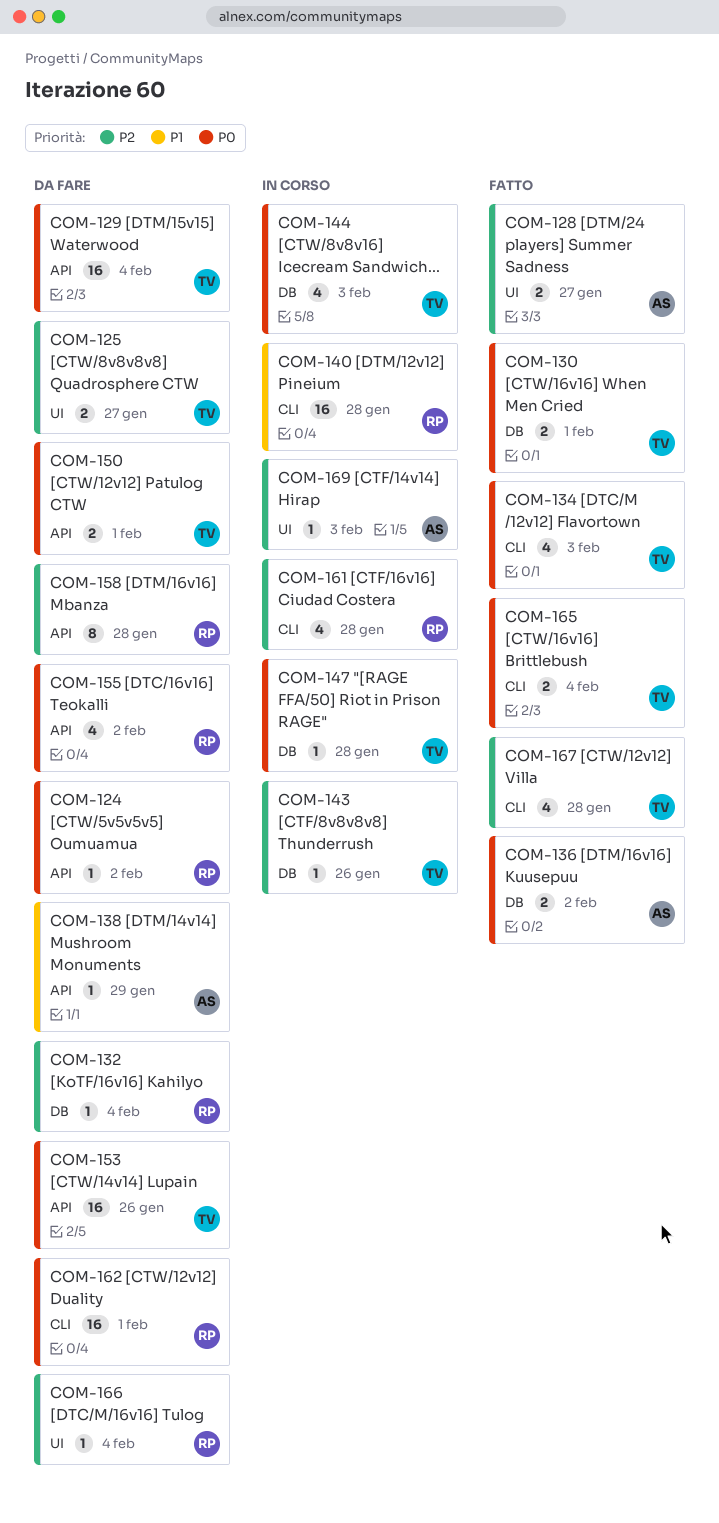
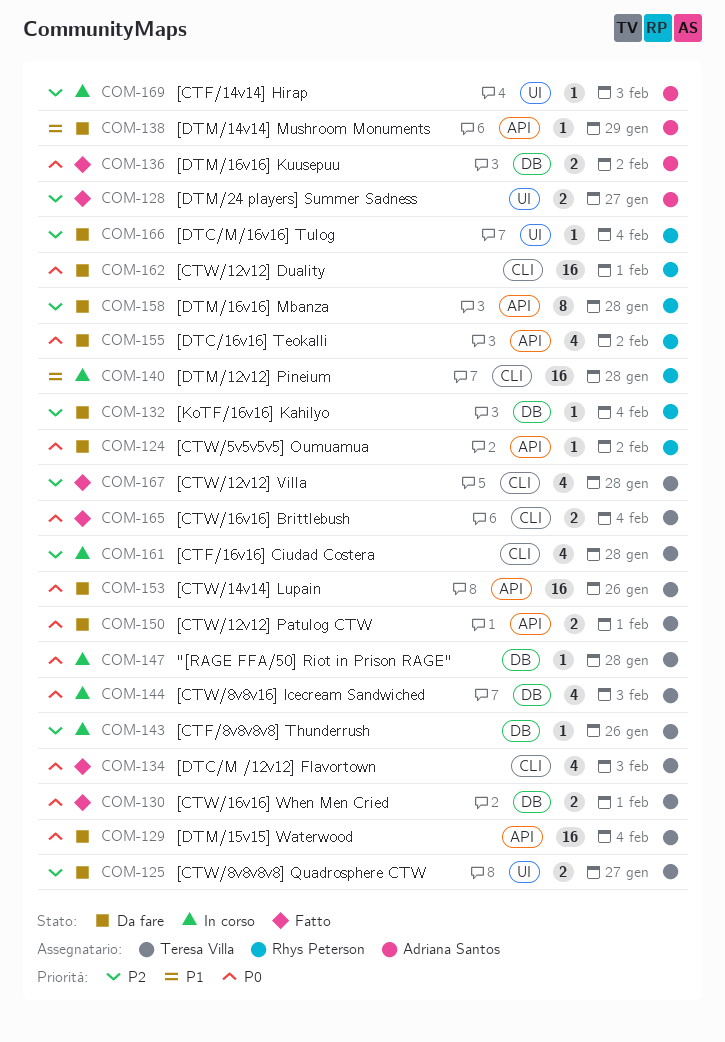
COM-161, owner: Rhys Peterson -> Teresa Villa

